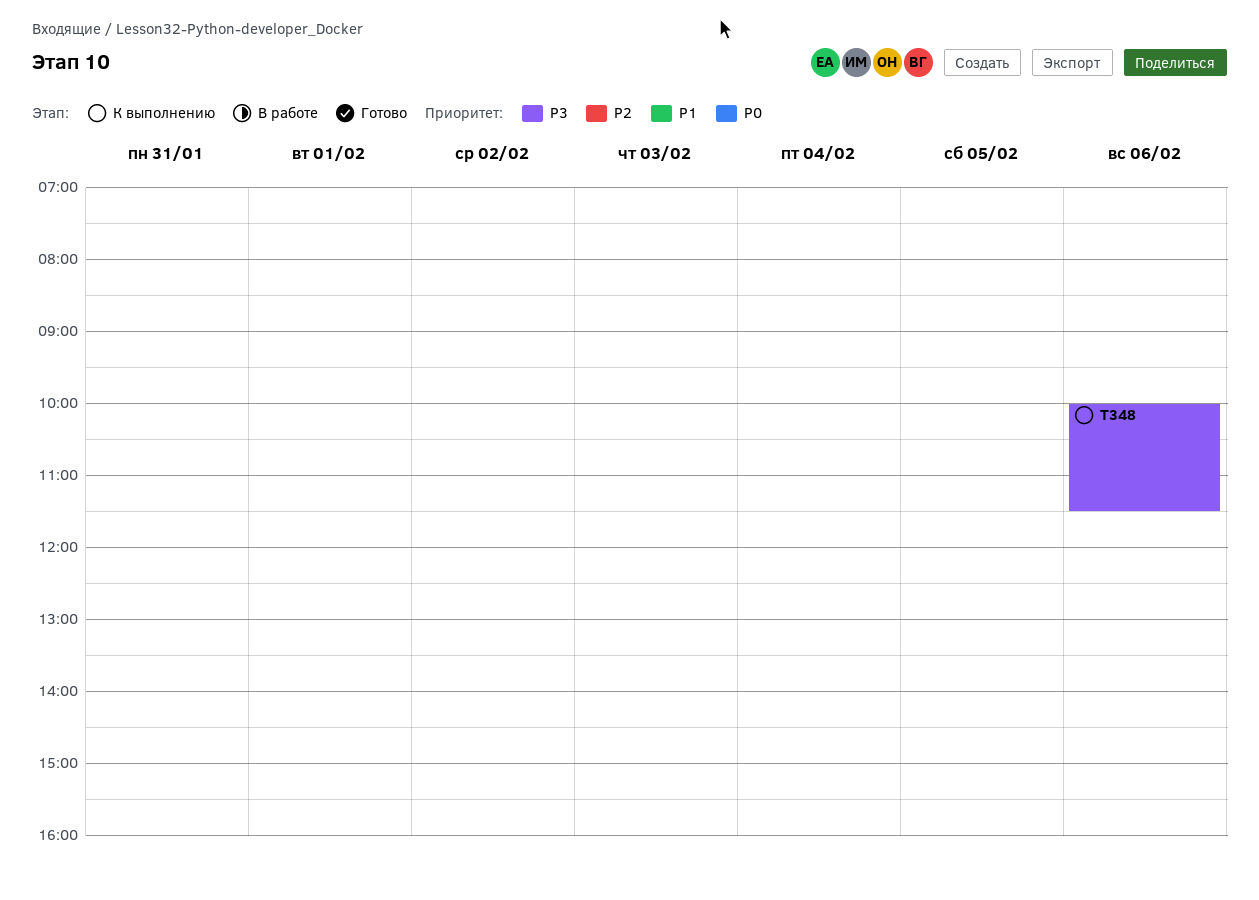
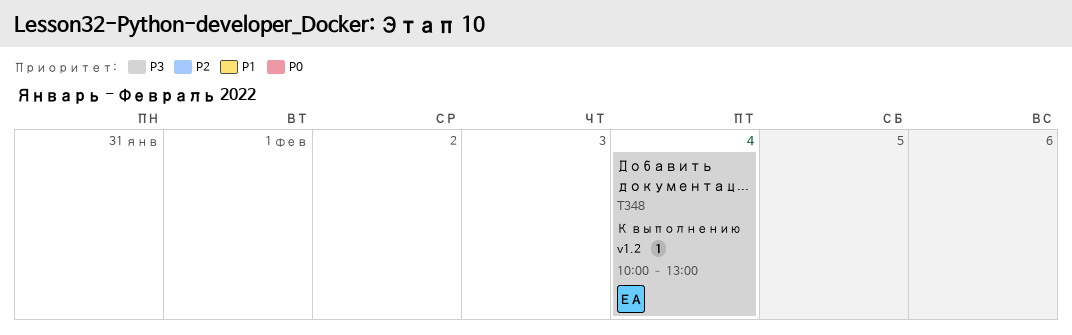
T348, day: Feb 6 -> Feb 4
T348, ends: 11:30 -> 13:00

